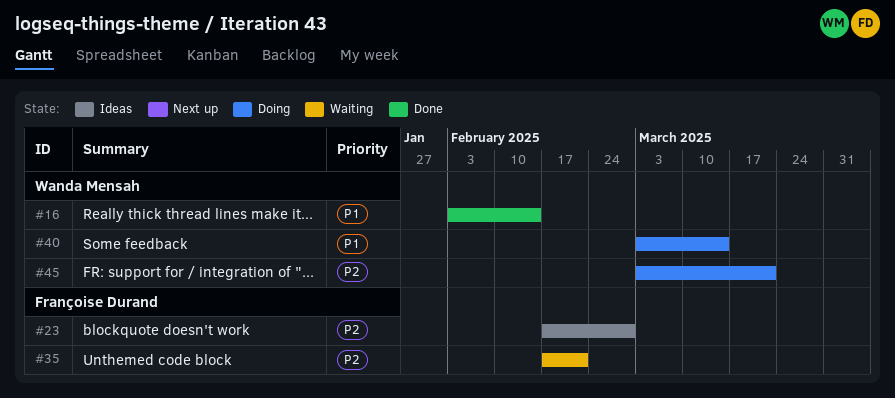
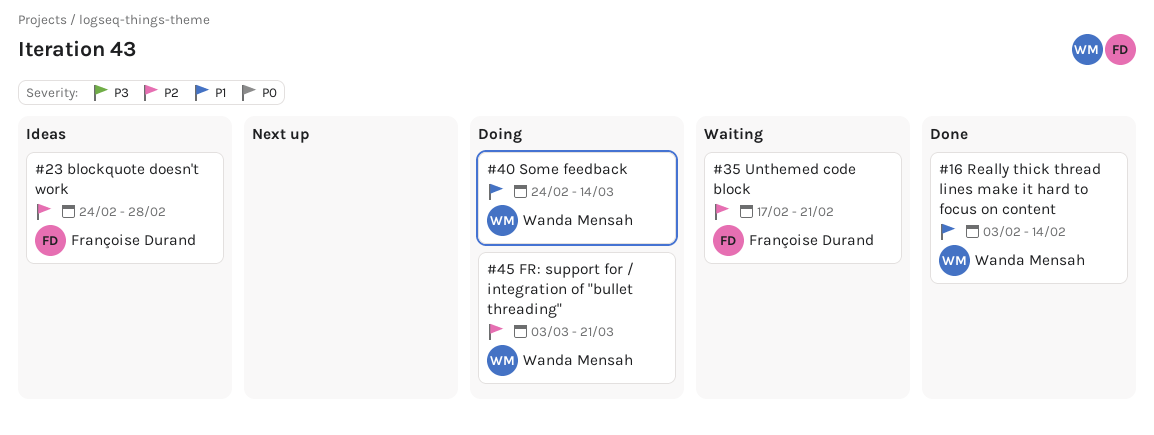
#23, start: Feb 17 -> Feb 24
#40, start: Mar 3 -> Feb 24

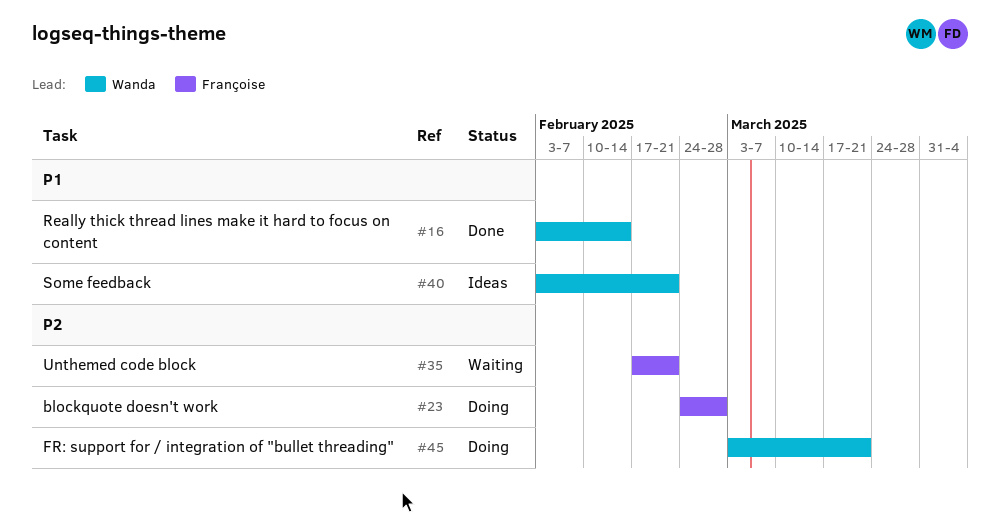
#23, status: Ideas -> Doing
#40, status: Doing -> Ideas
#40, start: Feb 24 -> Feb 3
#40, due: Mar 14 -> Feb 21

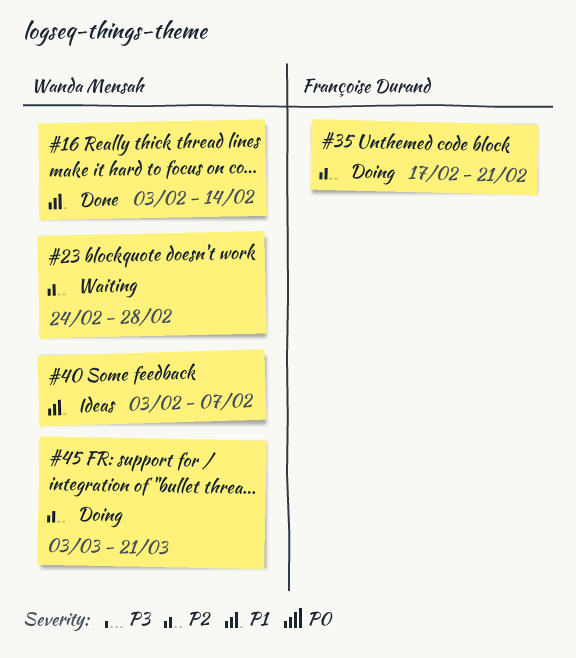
#23, status: Doing -> Waiting
#23, owner: Françoise Durand -> Wanda Mensah
#35, status: Waiting -> Doing
#40, due: Feb 21 -> Feb 7

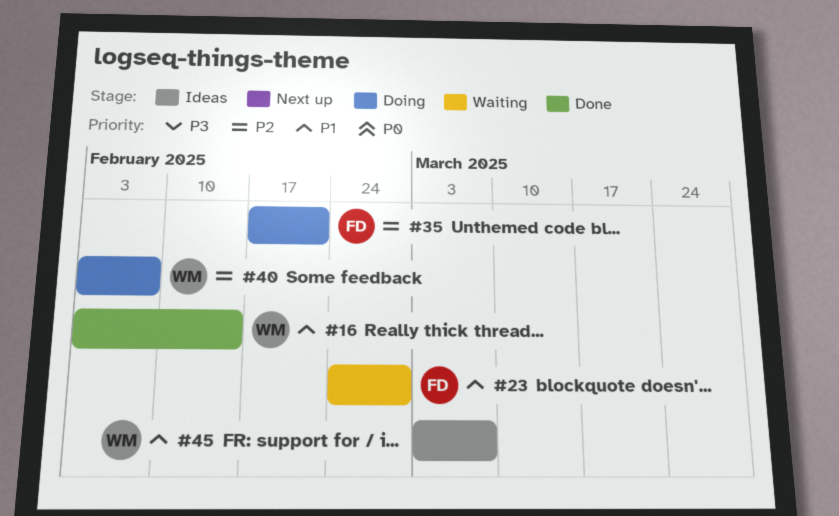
#23, owner: Wanda Mensah -> Françoise Durand
#23, priority: P2 -> P1
#40, status: Ideas -> Doing
#40, priority: P1 -> P2
#45, status: Doing -> Ideas
#45, priority: P2 -> P1
#45, due: Mar 21 -> Mar 7

